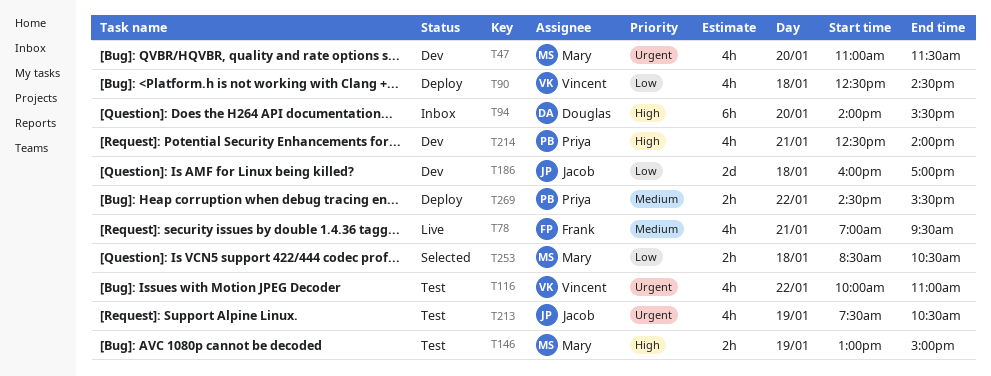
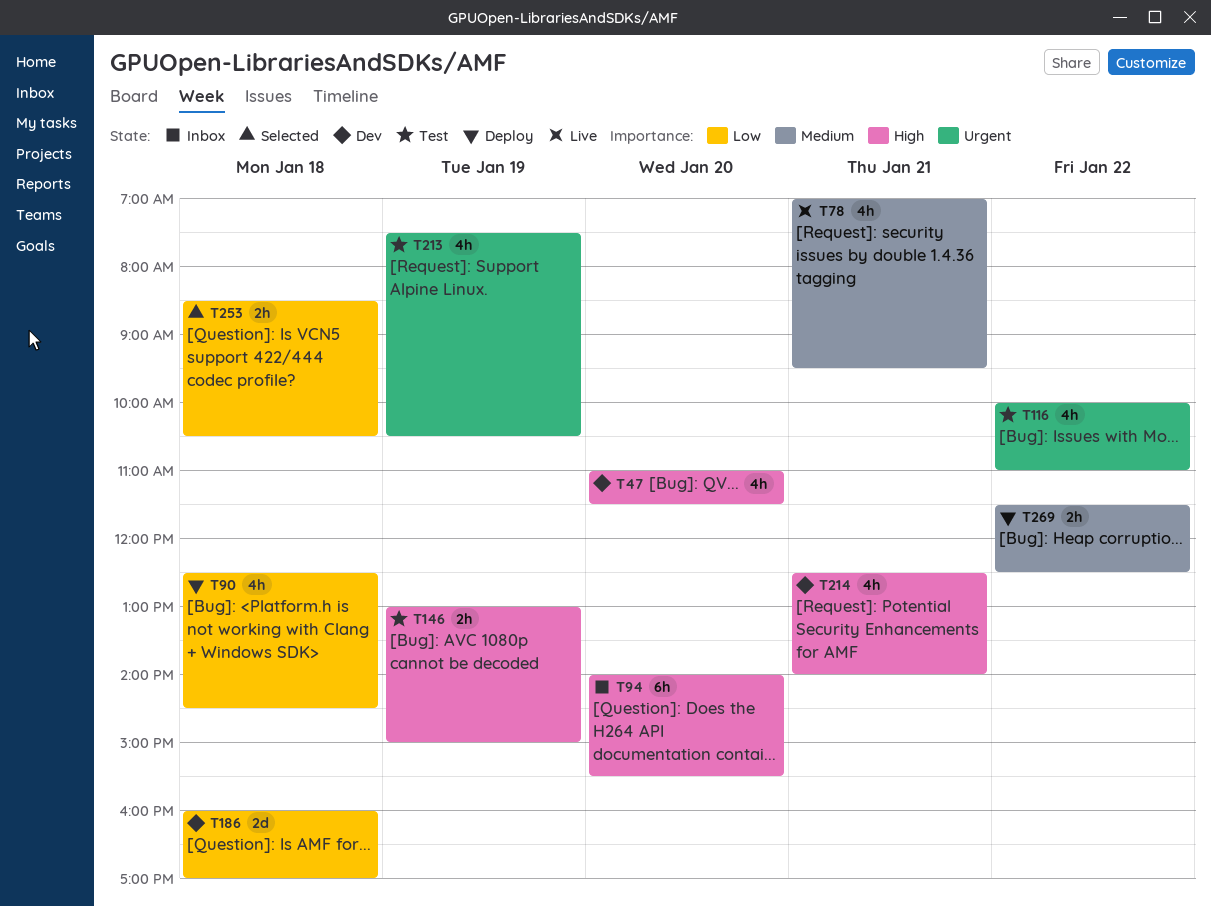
T47, priority: Urgent -> High
T269, begins: 14:30 -> 11:30
T269, ends: 15:30 -> 12:30

